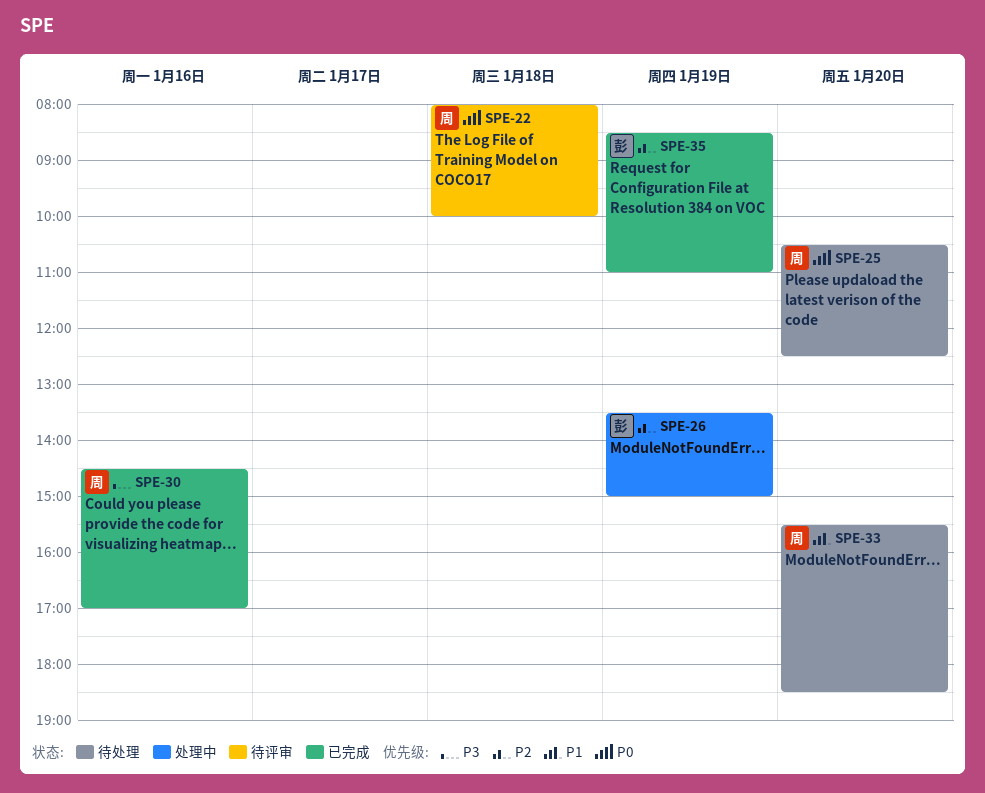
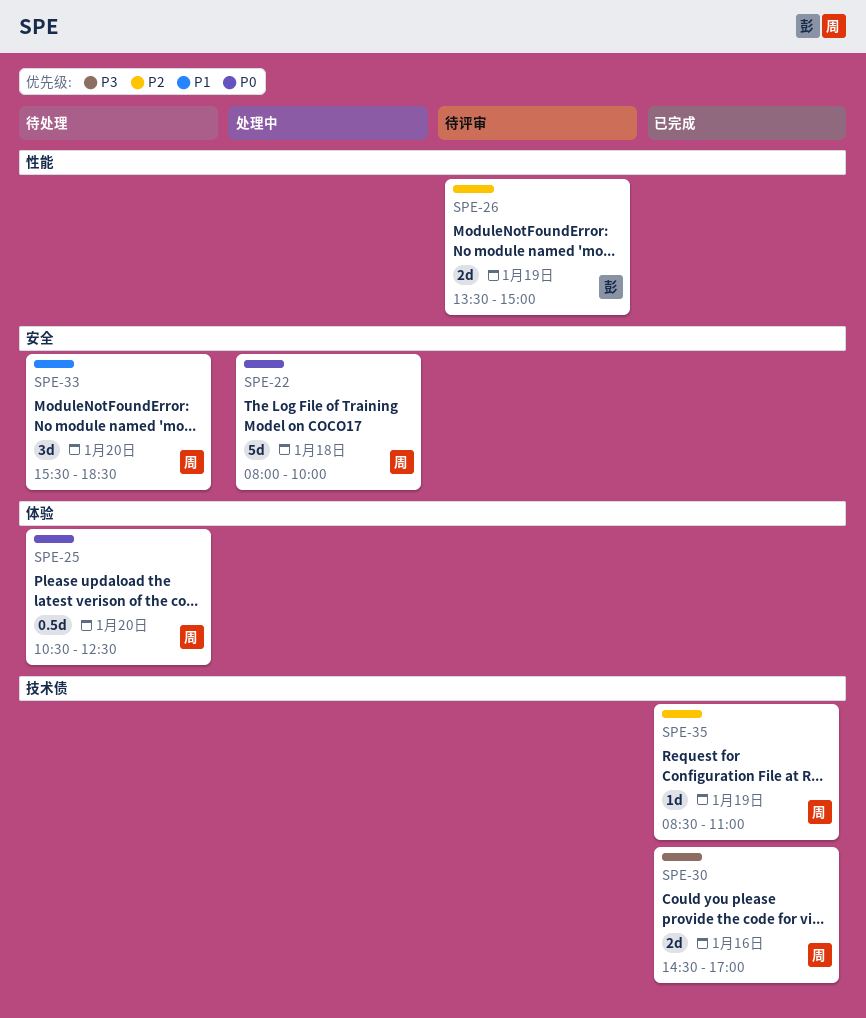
SPE-22, status: 待评审 -> 处理中
SPE-26, status: 处理中 -> 待评审
SPE-35, owner: 彭 -> 周

